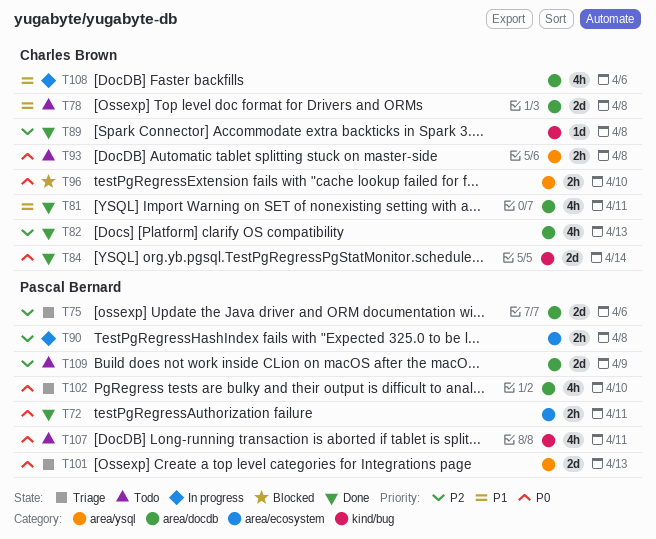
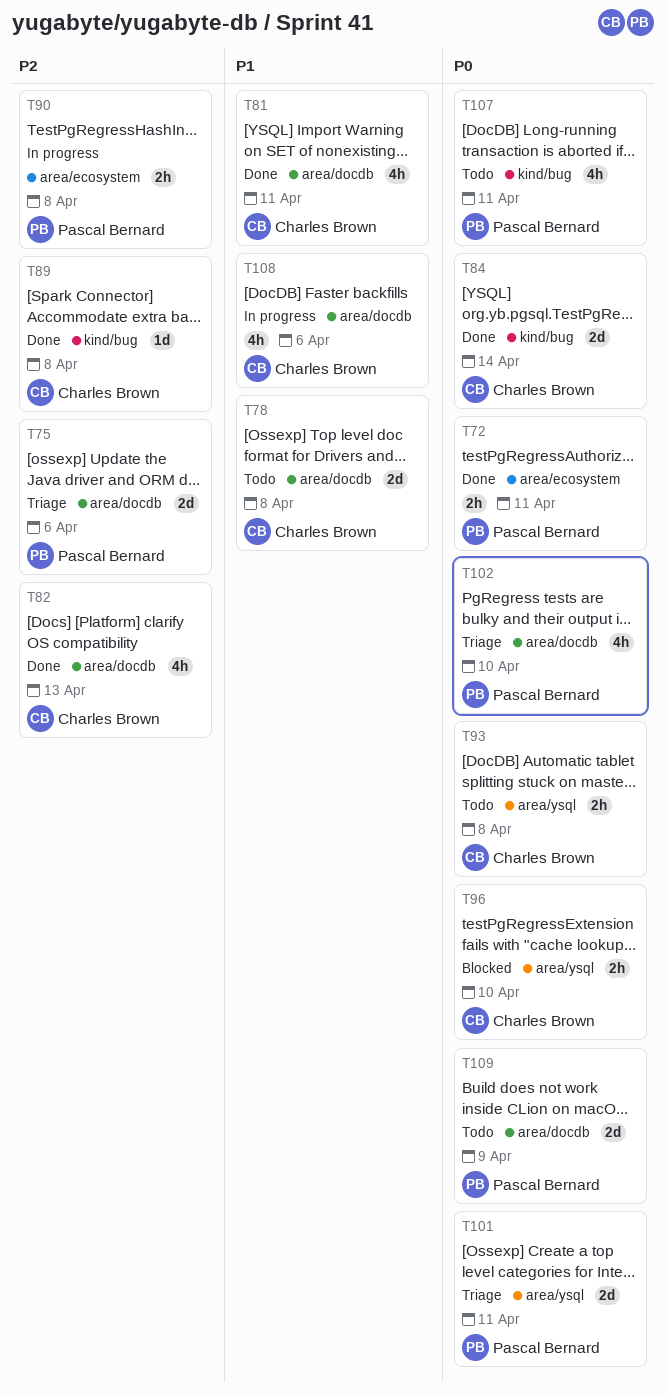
T101, due: Apr 13 -> Apr 11
T109, priority: P2 -> P0

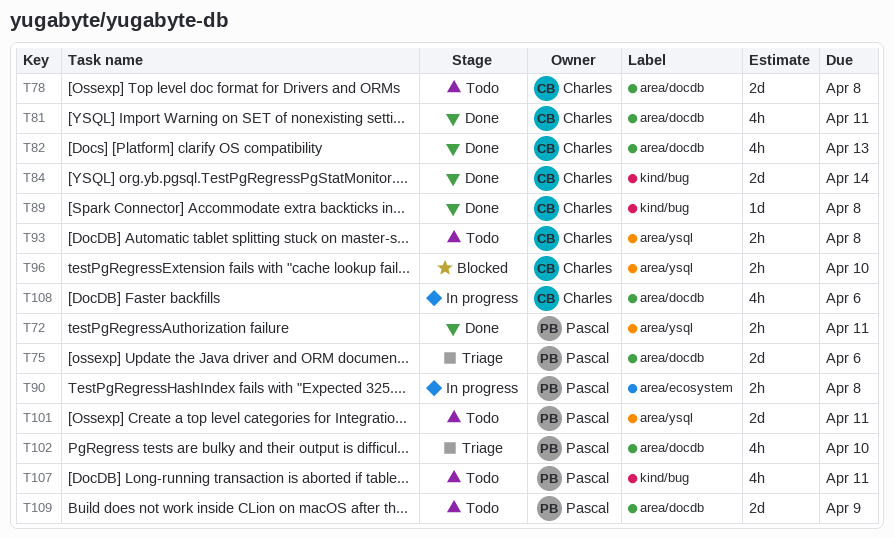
T72, label: area/ecosystem -> area/ysql
T101, status: Triage -> Todo

